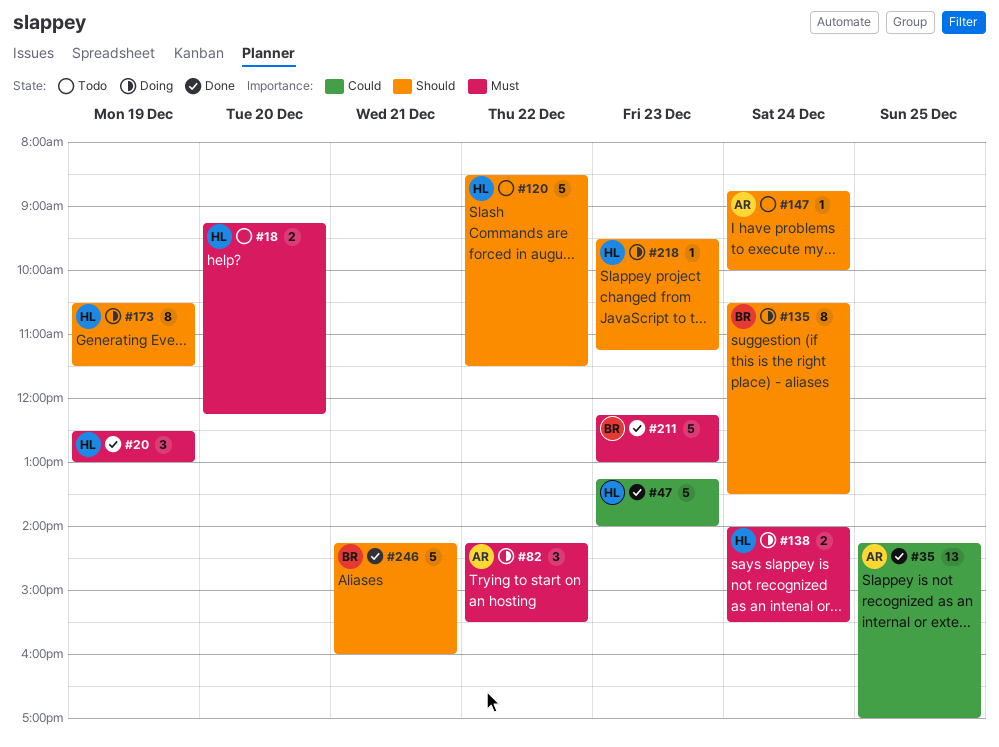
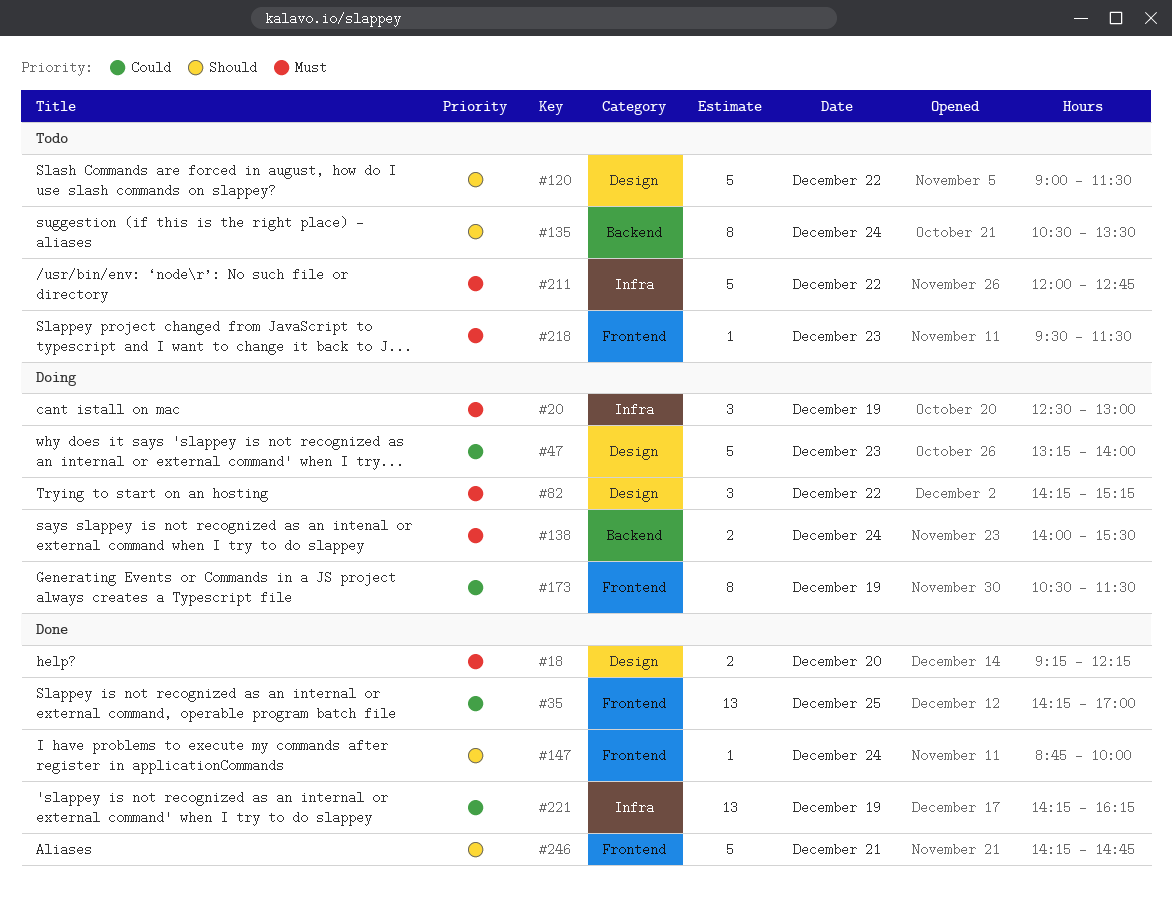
#18, status: Todo -> Done
#20, status: Done -> Doing
#47, status: Done -> Doing
#82, ends: 15:30 -> 15:15
#120, begins: 08:30 -> 09:00
#135, status: Doing -> Todo
#147, status: Todo -> Done
#173, priority: Should -> Could
#211, status: Done -> Todo
#211, day: Dec 23 -> Dec 22
#211, begins: 12:15 -> 12:00
#211, ends: 13:00 -> 12:45
#218, status: Doing -> Todo
#218, priority: Should -> Must
#218, ends: 11:15 -> 11:30
#221: none -> present
#246, ends: 16:00 -> 14:45

